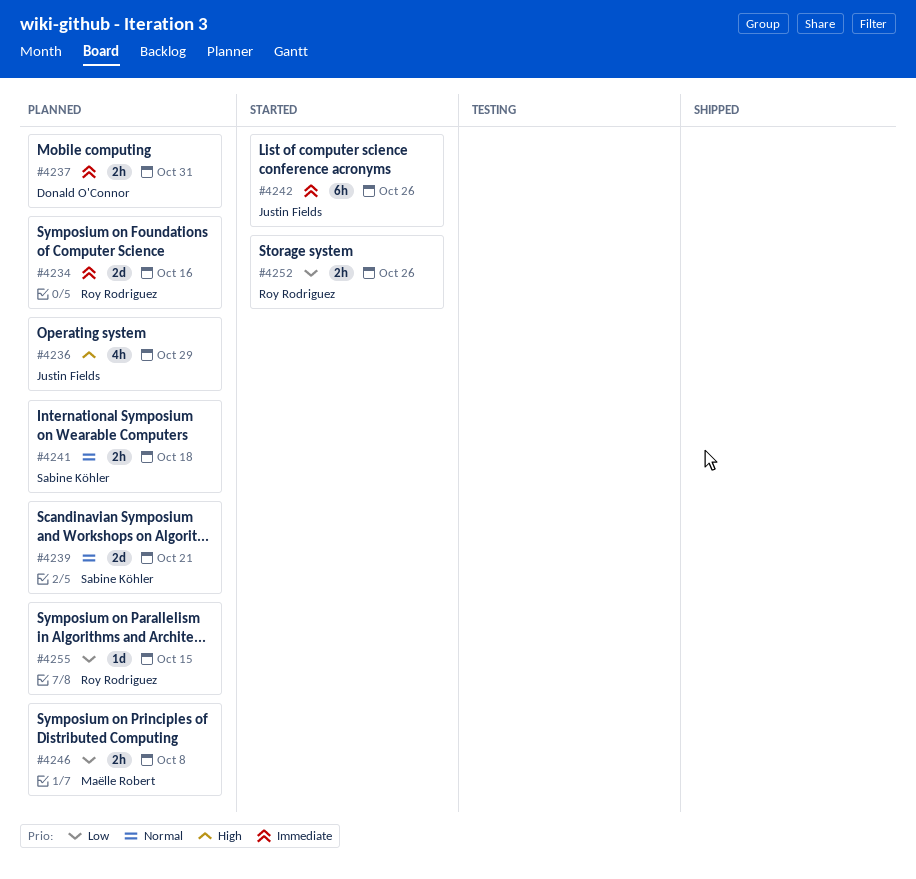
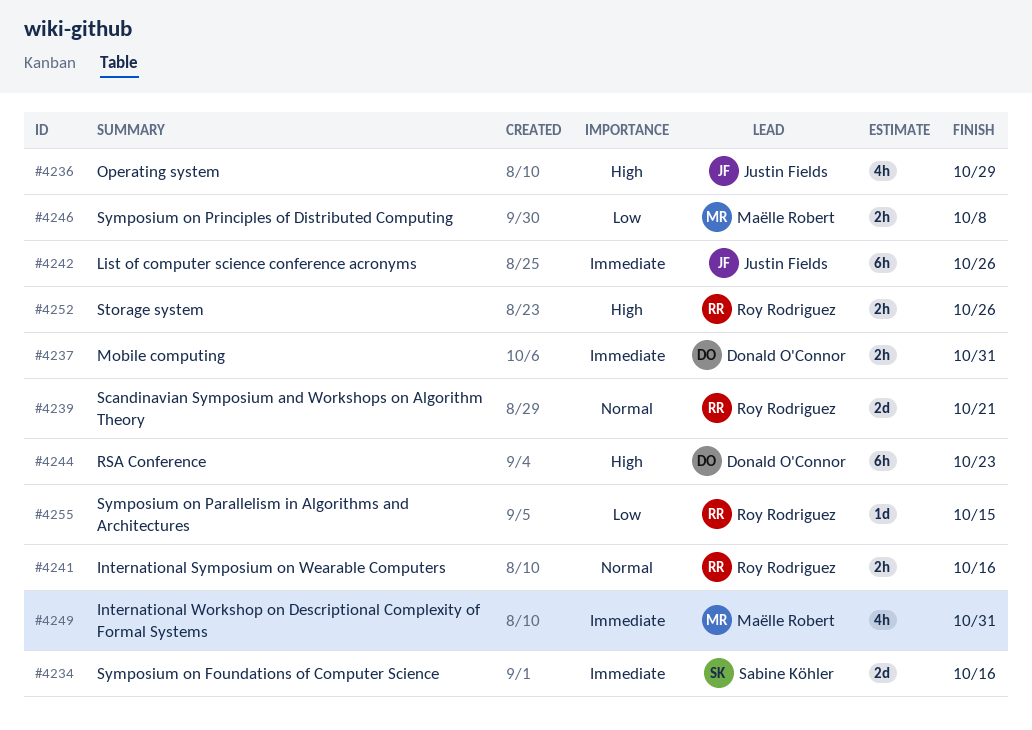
#4234, owner: Roy Rodriguez -> Sabine Köhler
#4239, owner: Sabine Köhler -> Roy Rodriguez
#4241, owner: Sabine Köhler -> Roy Rodriguez
#4241, due: Oct 18 -> Oct 16
#4244: none -> present
#4249: none -> present
#4252, priority: Low -> High

